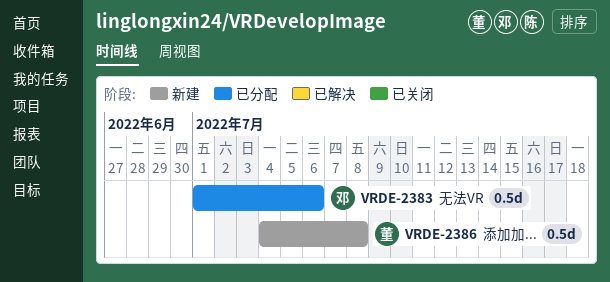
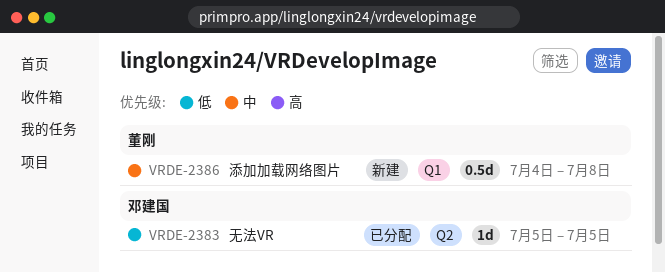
VRDE-2383, estimate: 0.5d -> 1d
VRDE-2383, start: Jul 1 -> Jul 5
VRDE-2383, due: Jul 6 -> Jul 5

